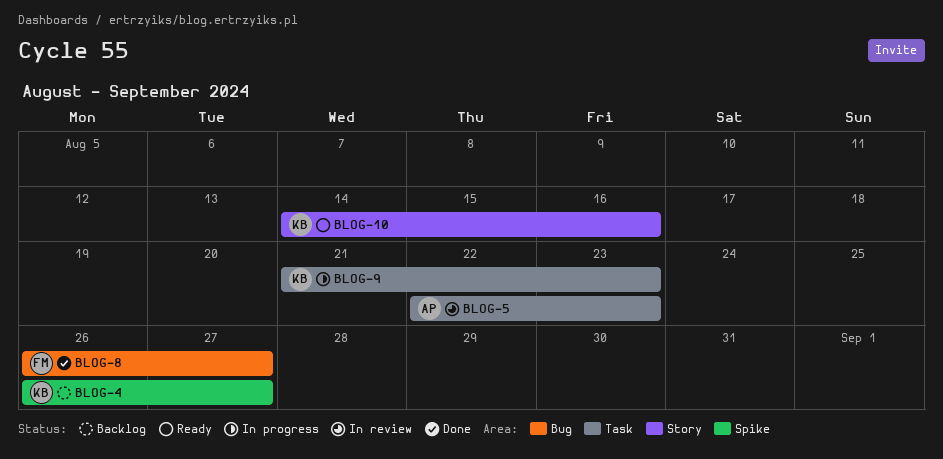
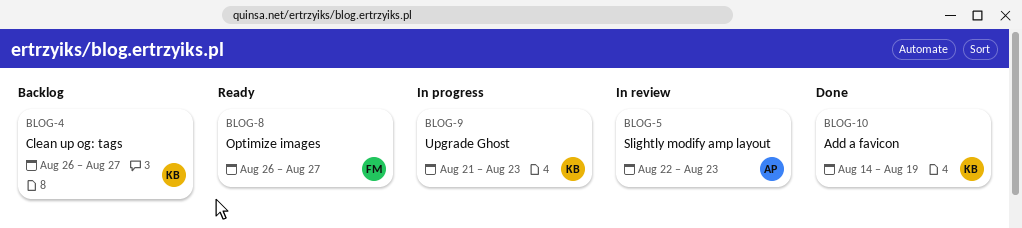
BLOG-8, status: Done -> Ready
BLOG-10, status: Ready -> Done
BLOG-10, due: Aug 16 -> Aug 19

